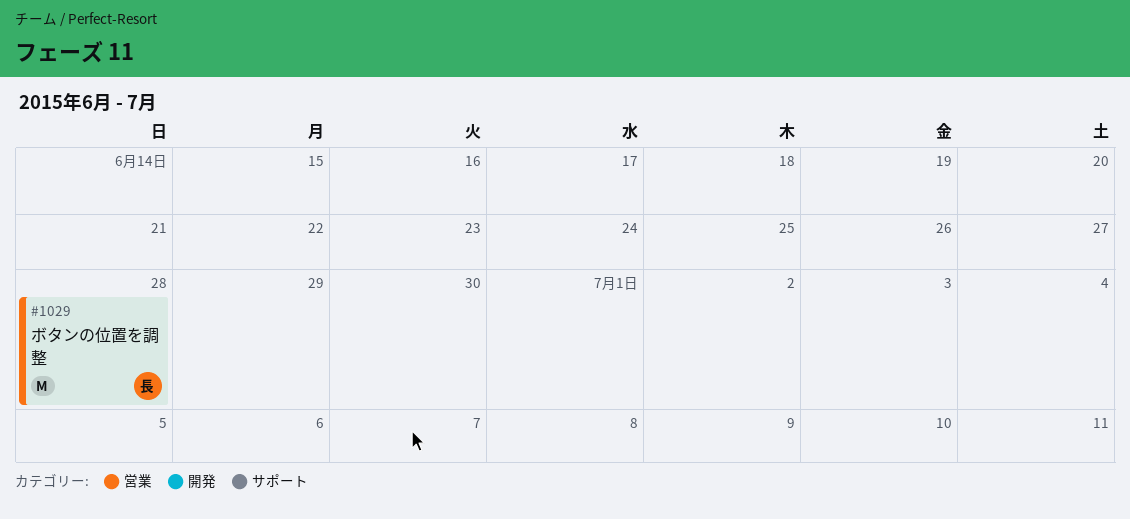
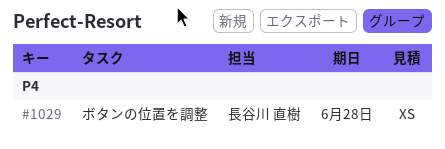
#1029, estimate: M -> XS

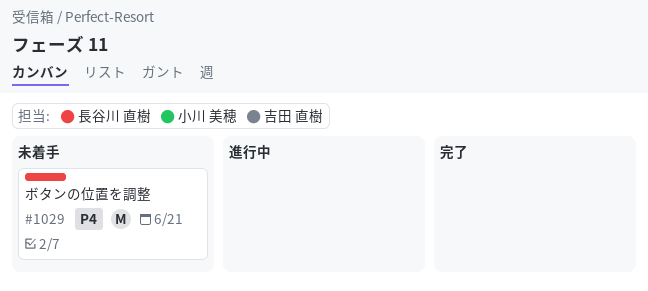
#1029, estimate: XS -> M
#1029, due: Jun 28 -> Jun 21

